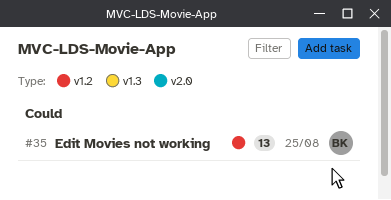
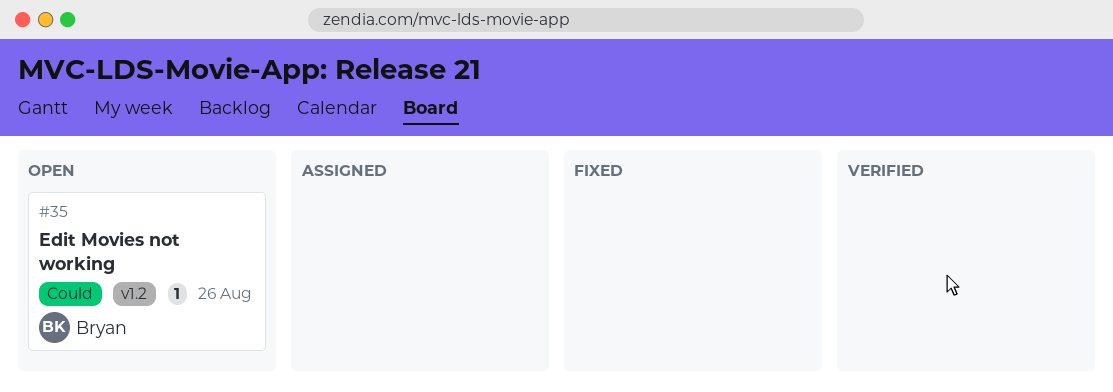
#35, estimate: 13 -> 1
#35, due: Aug 25 -> Aug 26

